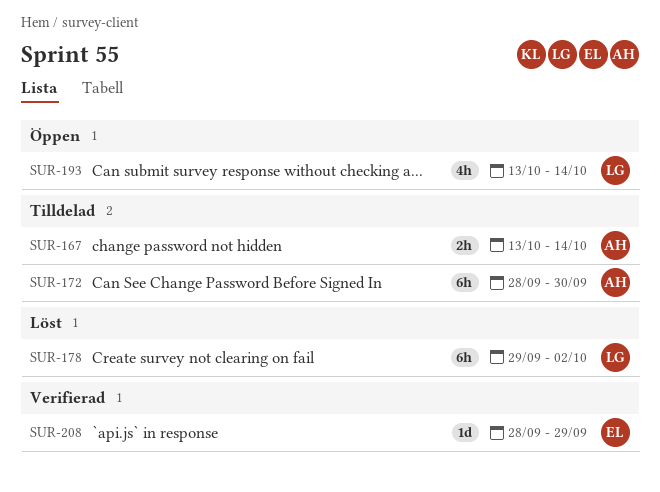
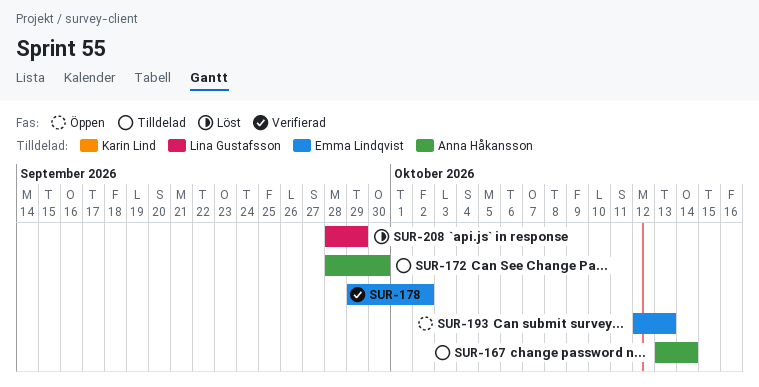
SUR-178, status: Löst -> Verifierad
SUR-178, owner: Lina Gustafsson -> Emma Lindqvist
SUR-193, owner: Lina Gustafsson -> Emma Lindqvist
SUR-193, start: Oct 13 -> Oct 12
SUR-193, due: Oct 14 -> Oct 13
SUR-208, status: Verifierad -> Löst
SUR-208, owner: Emma Lindqvist -> Lina Gustafsson

